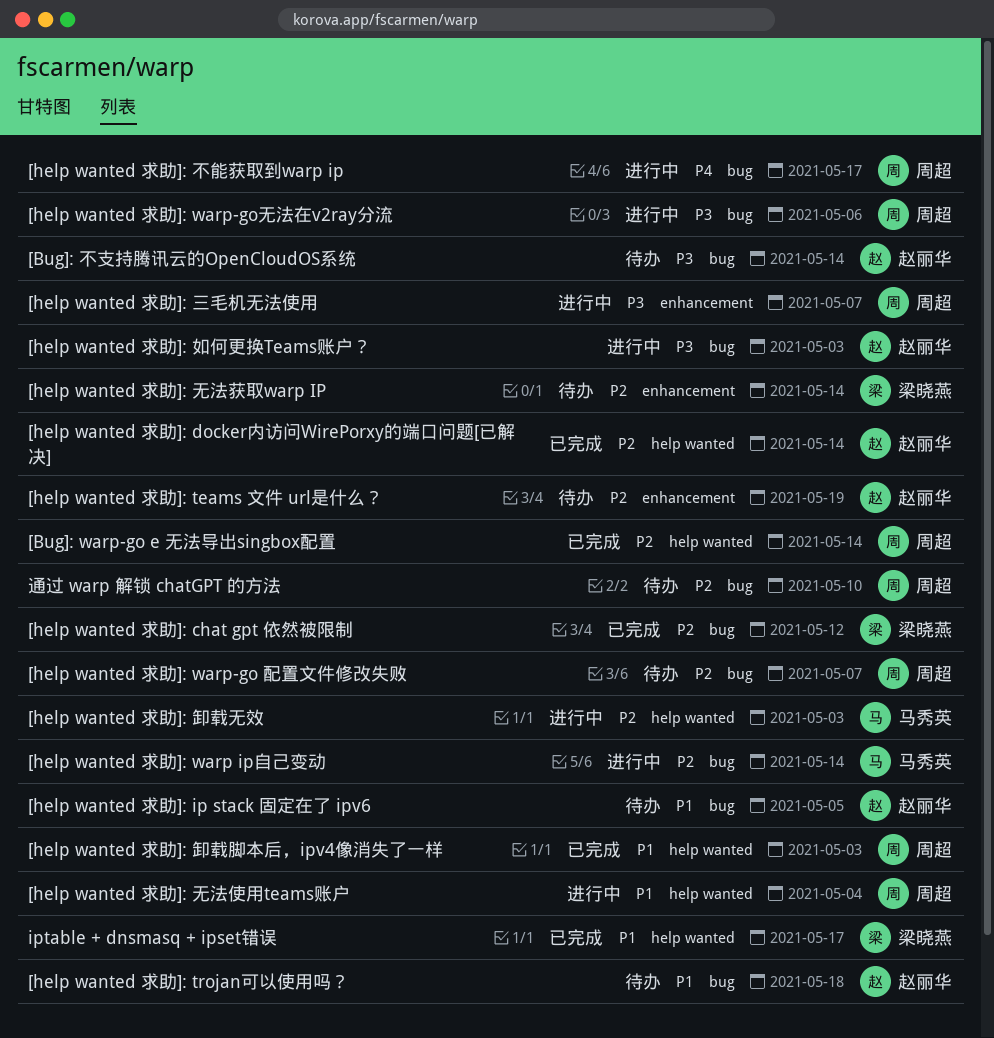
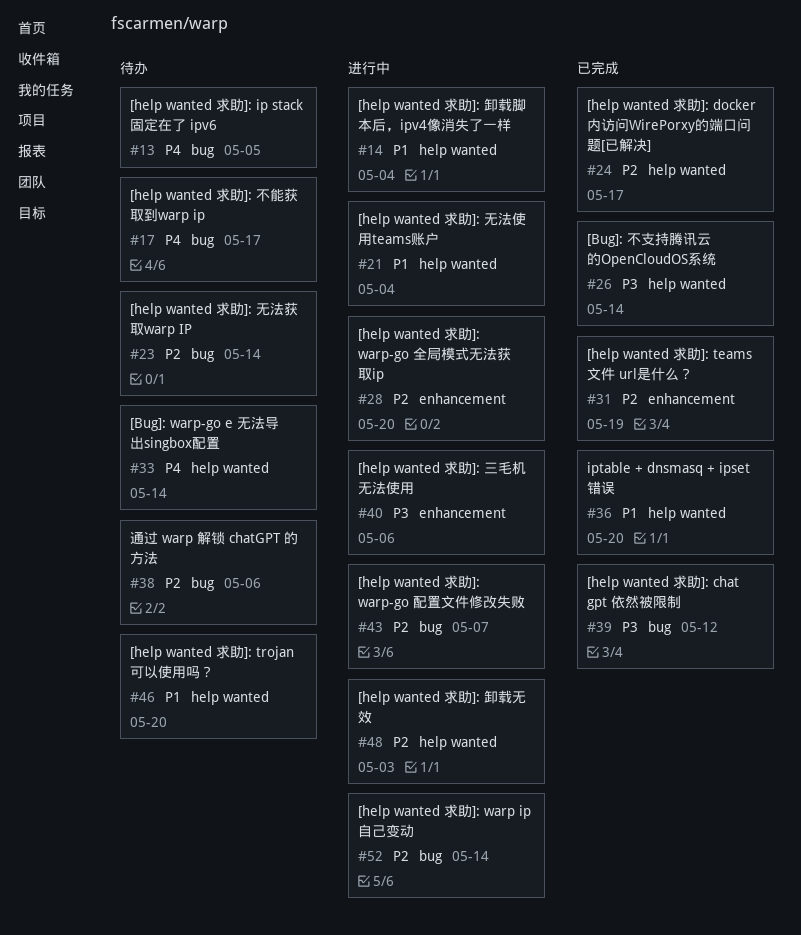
[Bug]: warp-go e 无法导出singbox配置, status: 已完成 -> 待办
[Bug]: warp-go e 无法导出singbox配置, priority: P2 -> P4
[Bug]: 不支持腾讯云的OpenCloudOS系统, status: 待办 -> 已完成
[Bug]: 不支持腾讯云的OpenCloudOS系统, label: bug -> help wanted
[help wanted 求助]: chat gpt 依然被限制, priority: P2 -> P3
[help wanted 求助]: docker内访问WirePorxy的端口问题[已解决], due: May 14 -> May 17
[help wanted 求助]: ip stack 固定在了 ipv6, priority: P1 -> P4
[help wanted 求助]: teams 文件 url是什么？, status: 待办 -> 已完成
[help wanted 求助]: trojan可以使用吗？, label: bug -> help wanted
[help wanted 求助]: trojan可以使用吗？, due: May 18 -> May 20
[help wanted 求助]: warp-go 全局模式无法获取ip: none -> present
[help wanted 求助]: warp-go 配置文件修改失败, status: 待办 -> 进行中
[help wanted 求助]: warp-go无法在v2ray分流: present -> none
[help wanted 求助]: 三毛机无法使用, due: May 7 -> May 6
[help wanted 求助]: 不能获取到warp ip, status: 进行中 -> 待办
[help wanted 求助]: 卸载脚本后，ipv4像消失了一样, status: 已完成 -> 进行中
[help wanted 求助]: 卸载脚本后，ipv4像消失了一样, due: May 3 -> May 4
[help wanted 求助]: 如何更换Teams账户？: present -> none
[help wanted 求助]: 无法获取warp IP, label: enhancement -> bug
iptable + dnsmasq + ipset错误, due: May 17 -> May 20
通过 warp 解锁 chatGPT 的方法, due: May 10 -> May 6

